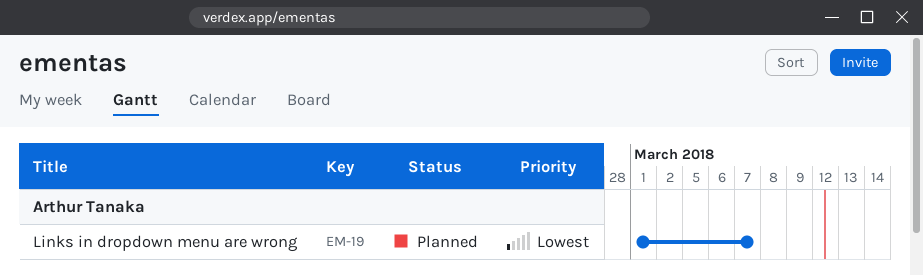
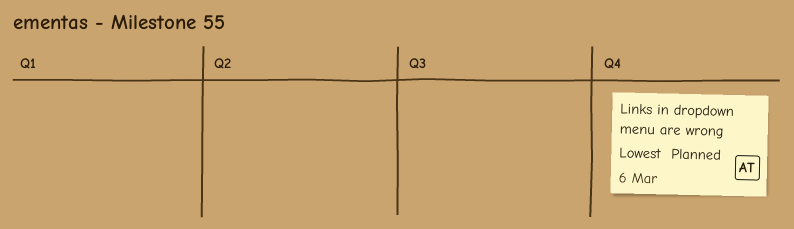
Links in dropdown menu are wrong, due: Mar 7 -> Mar 6

